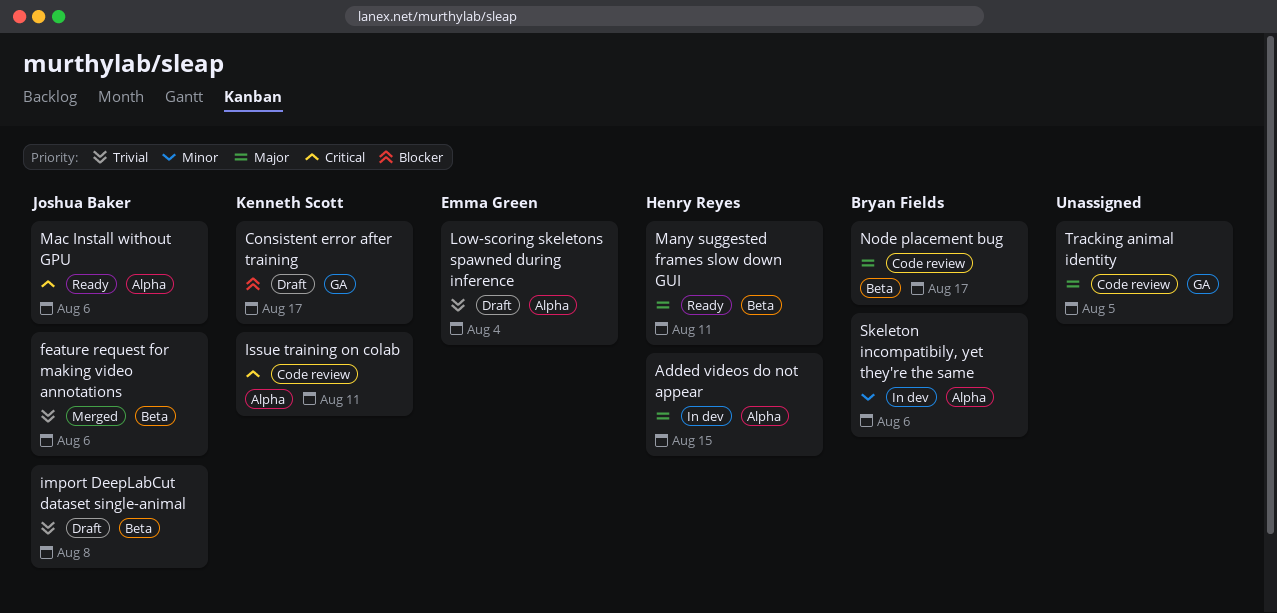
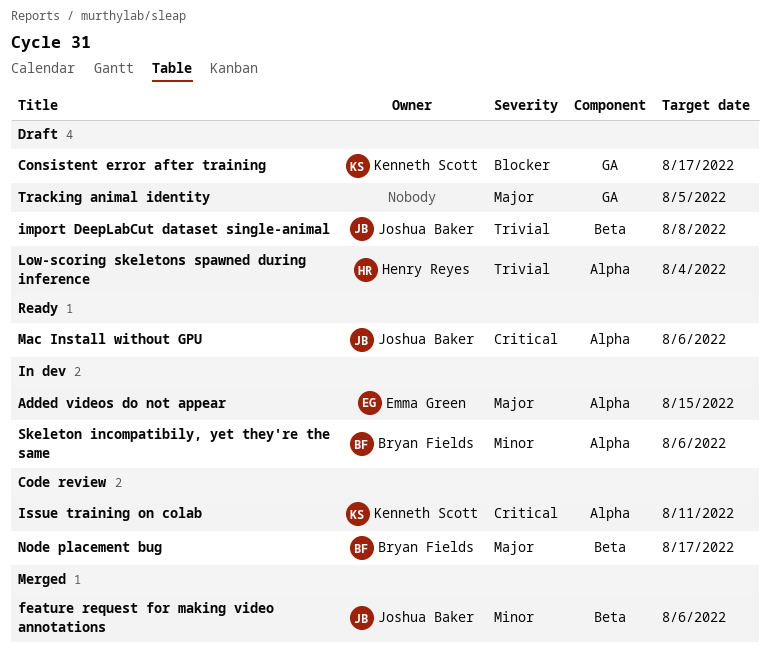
Added videos do not appear, owner: Henry Reyes -> Emma Green
feature request for making video annotations, priority: Trivial -> Minor
Low-scoring skeletons spawned during inference, owner: Emma Green -> Henry Reyes
Many suggested frames slow down GUI: present -> none
Tracking animal identity, status: Code review -> Draft

